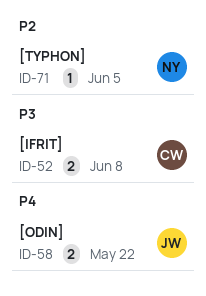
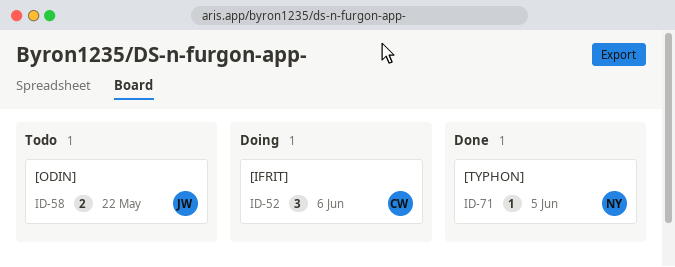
ID-52, estimate: 2 -> 3
ID-52, due: Jun 8 -> Jun 6

